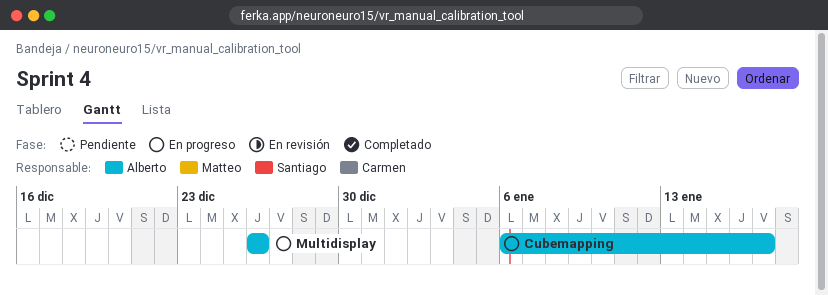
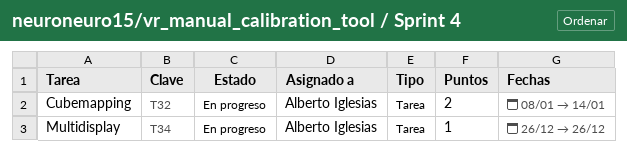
Cubemapping, start: Jan 6 -> Jan 8
Cubemapping, due: Jan 17 -> Jan 14

